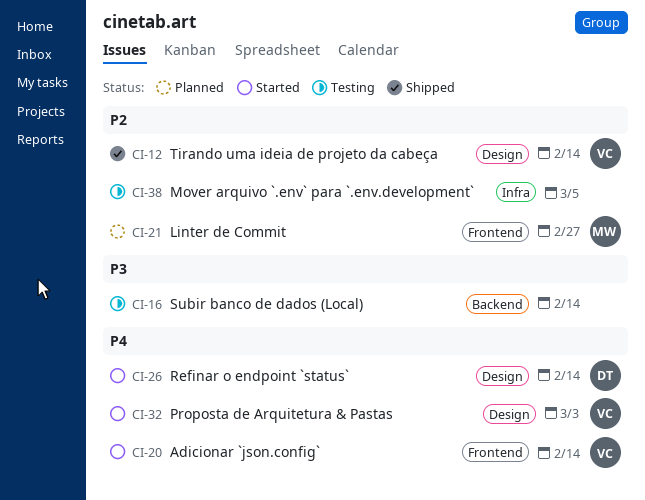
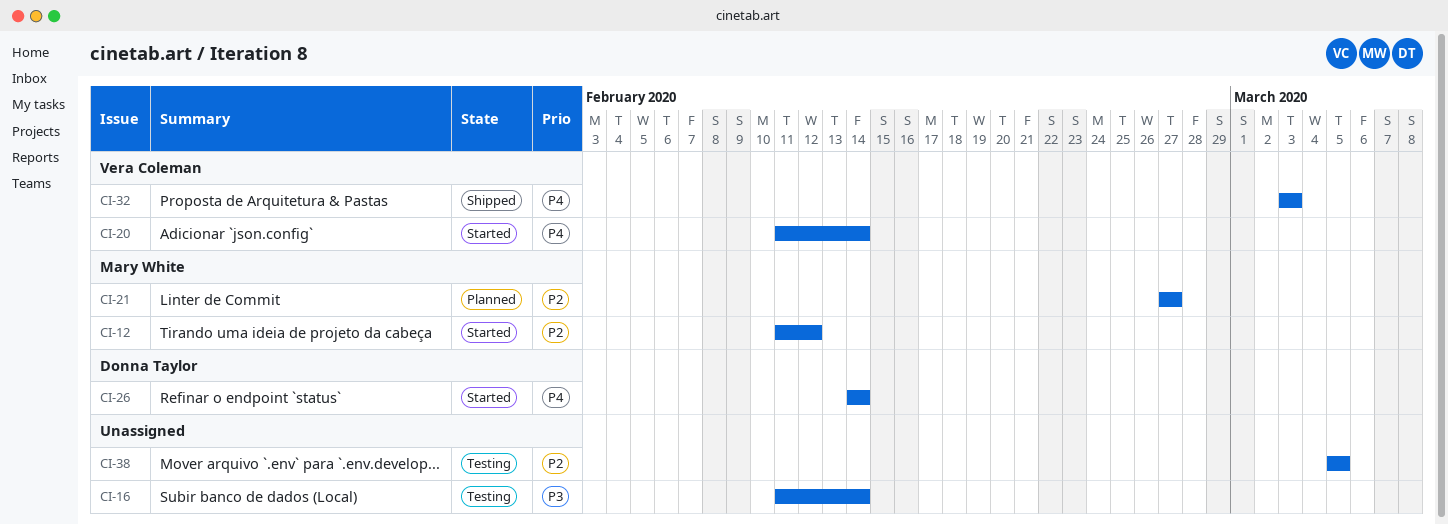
CI-12, status: Shipped -> Started
CI-12, owner: Vera Coleman -> Mary White
CI-12, due: Feb 14 -> Feb 12
CI-32, status: Started -> Shipped

